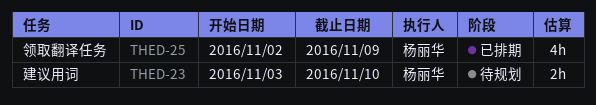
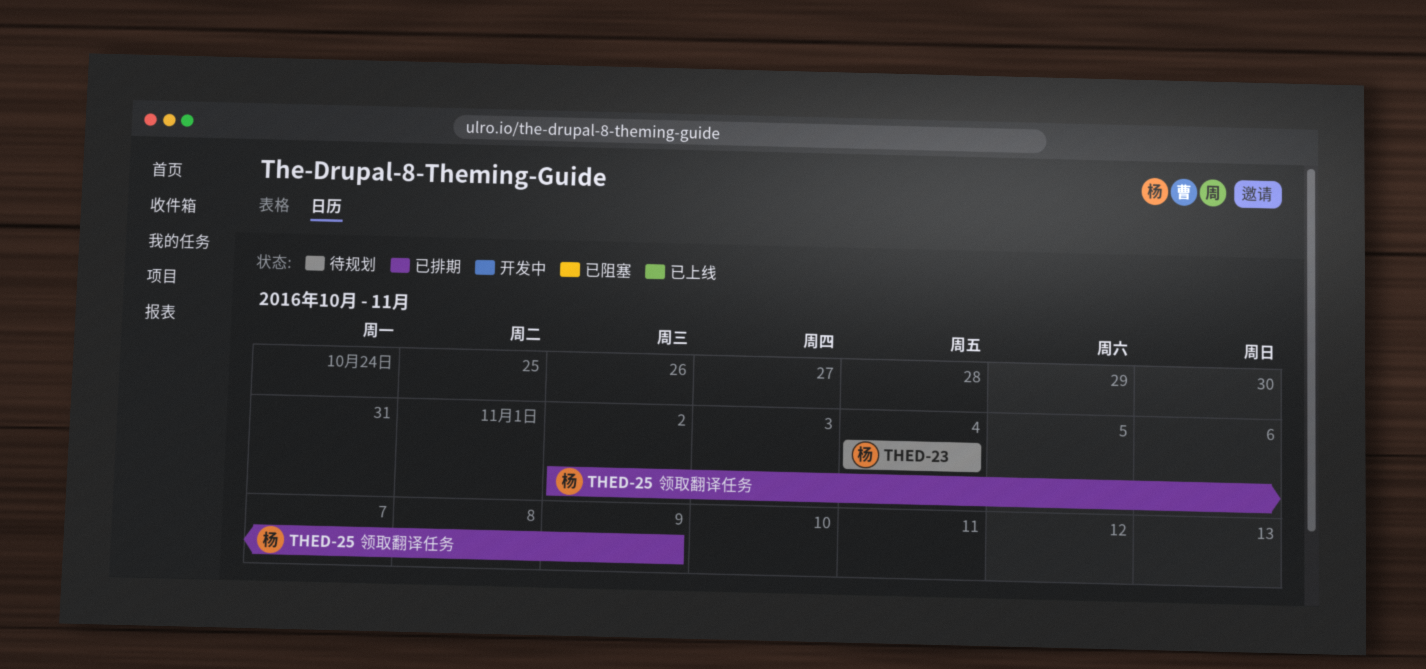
THED-23, start: Nov 3 -> Nov 4
THED-23, due: Nov 10 -> Nov 4

